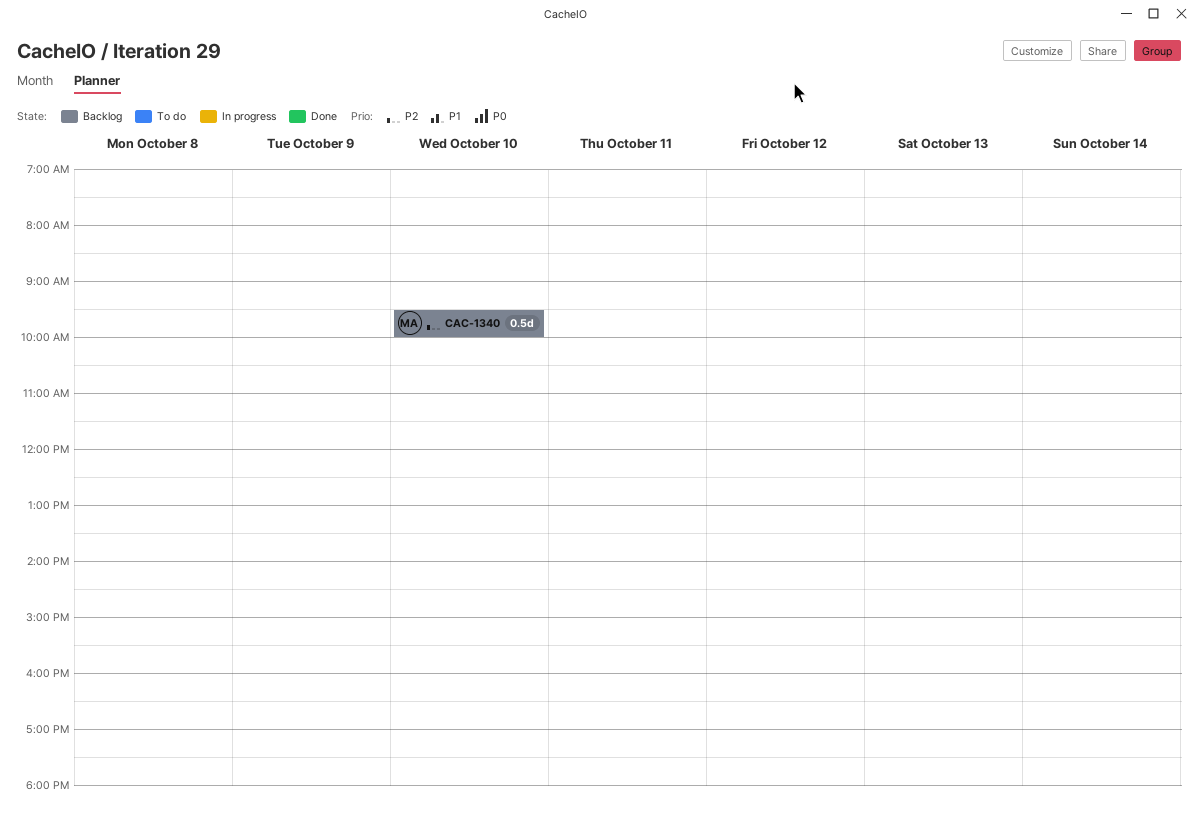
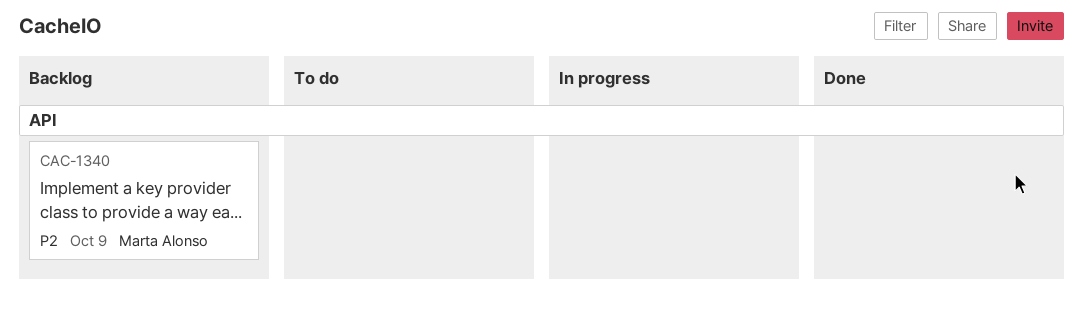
CAC-1340, day: Oct 10 -> Oct 9

